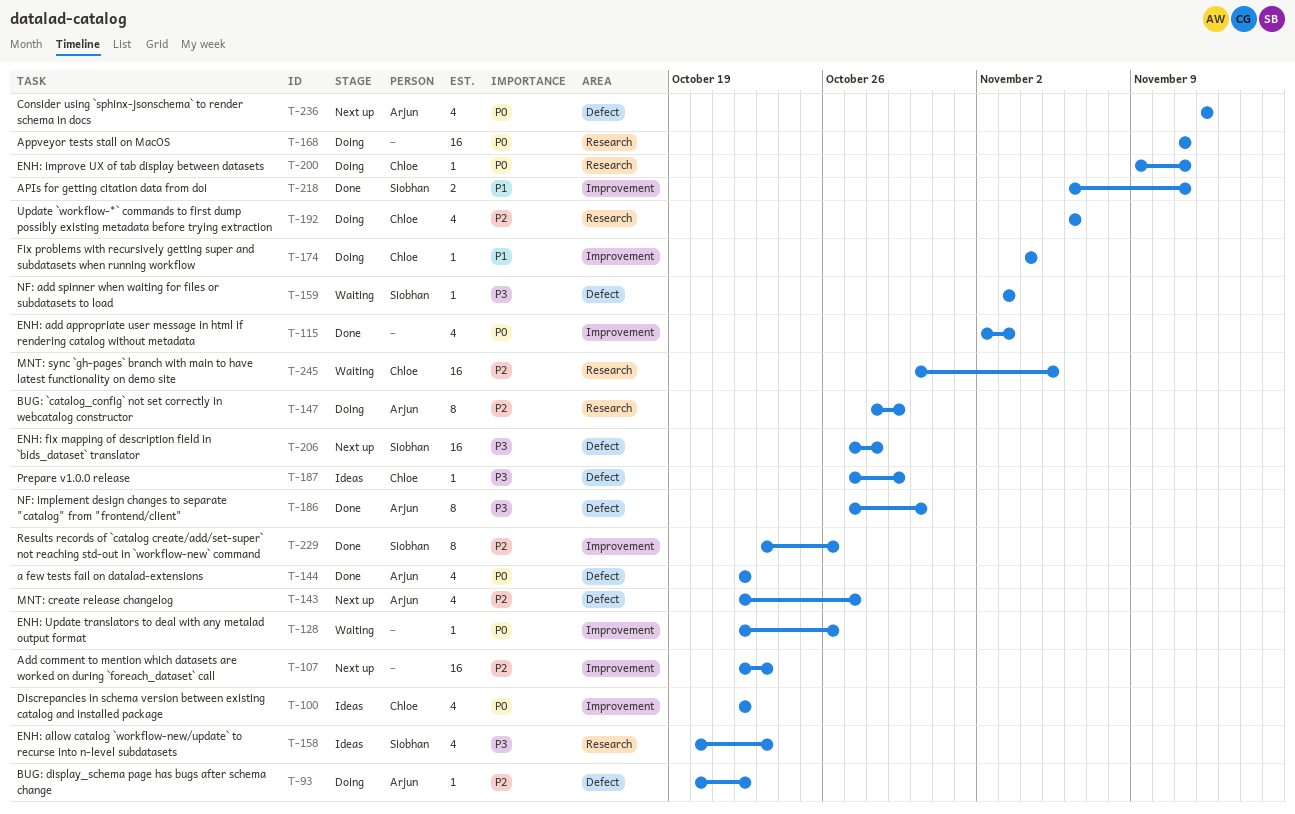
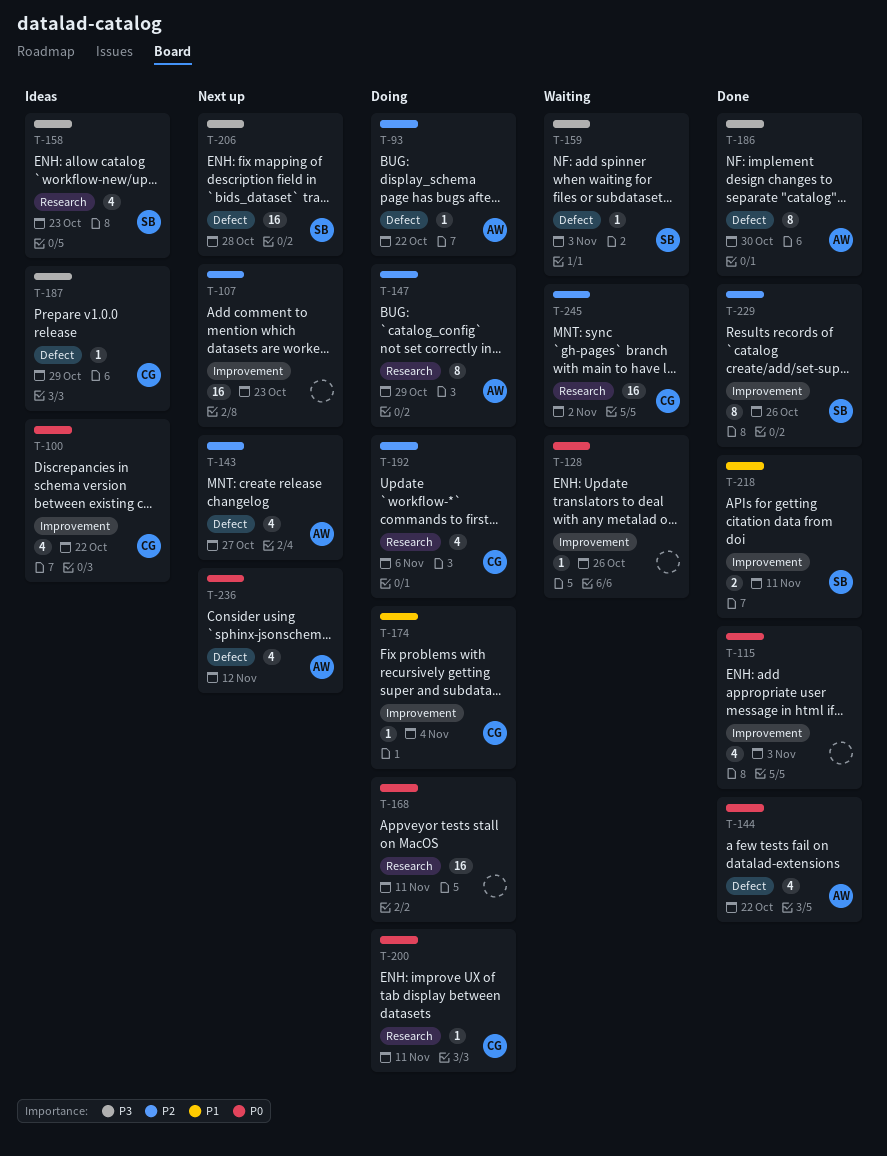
T-245, due: Nov 5 -> Nov 2

